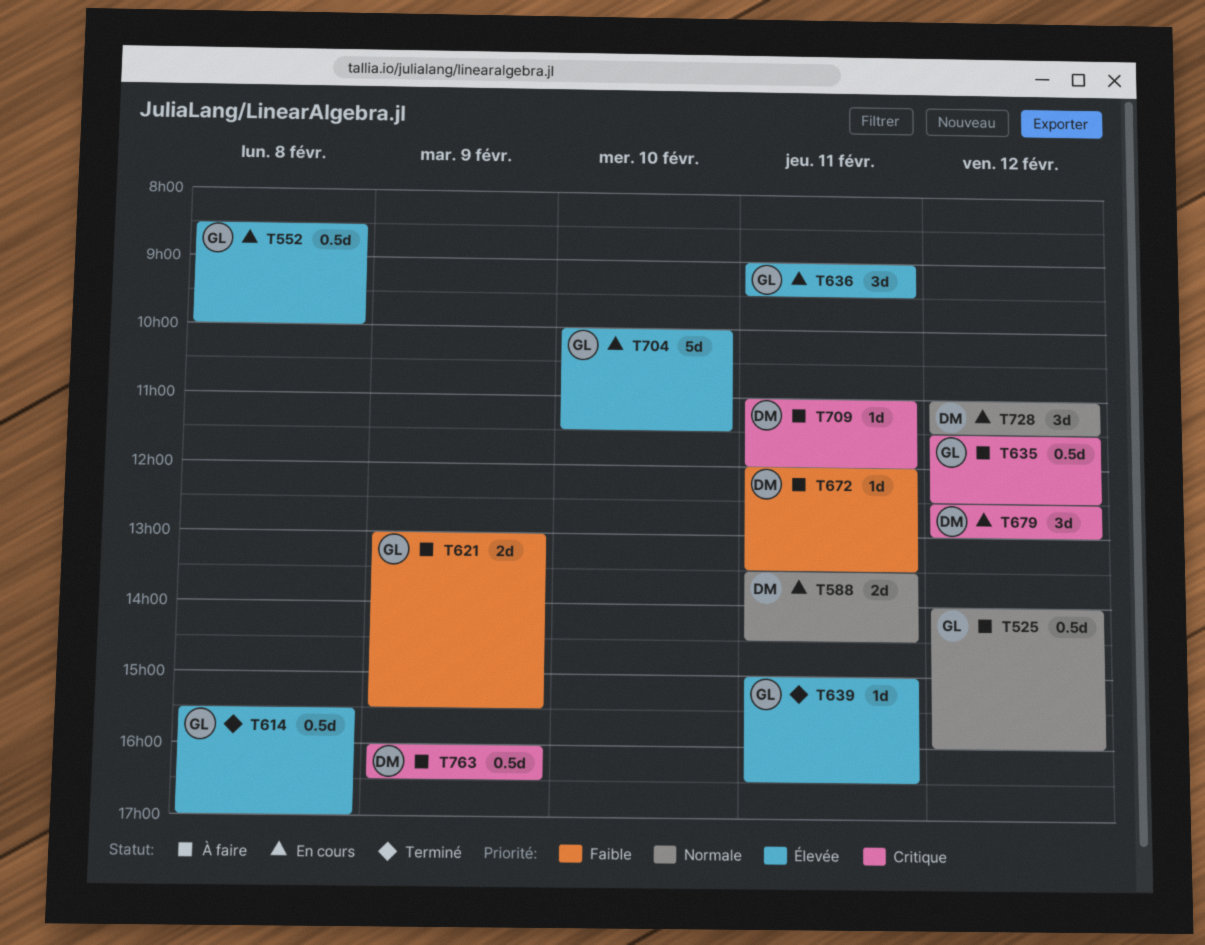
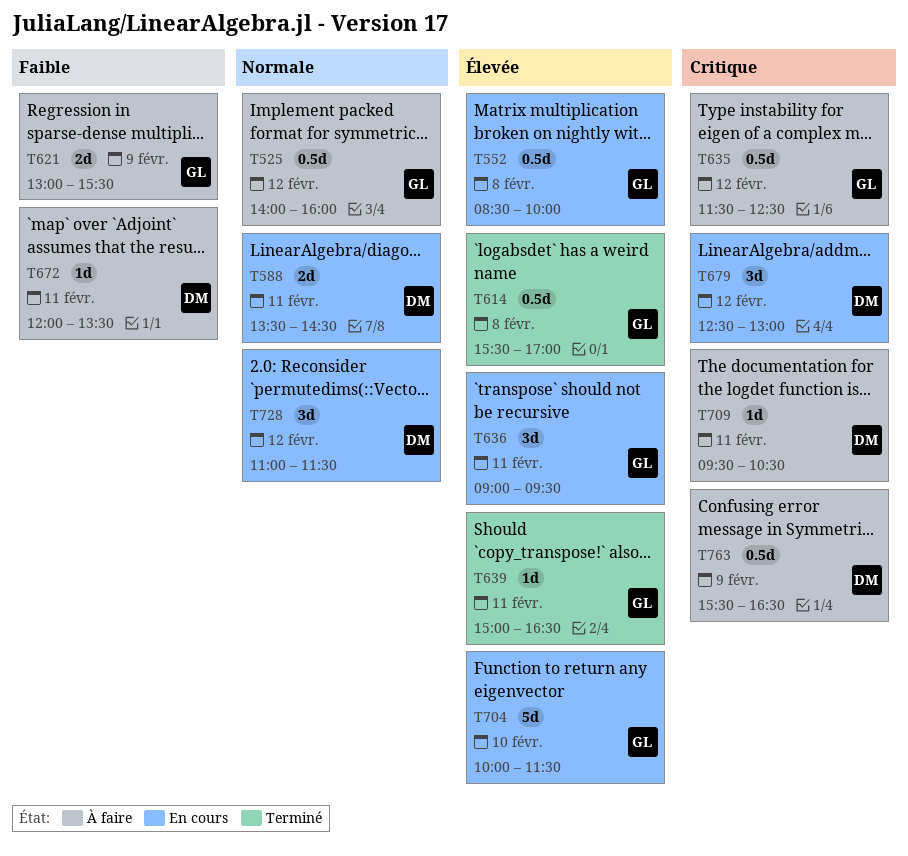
T709, begins: 11:00 -> 09:30
T709, ends: 12:00 -> 10:30
T763, begins: 16:00 -> 15:30

